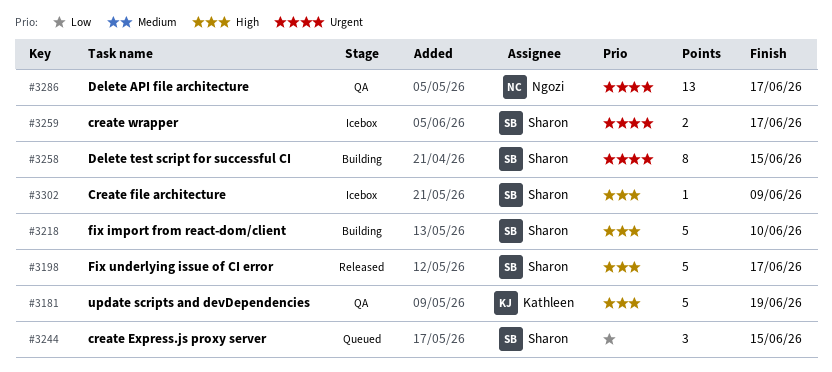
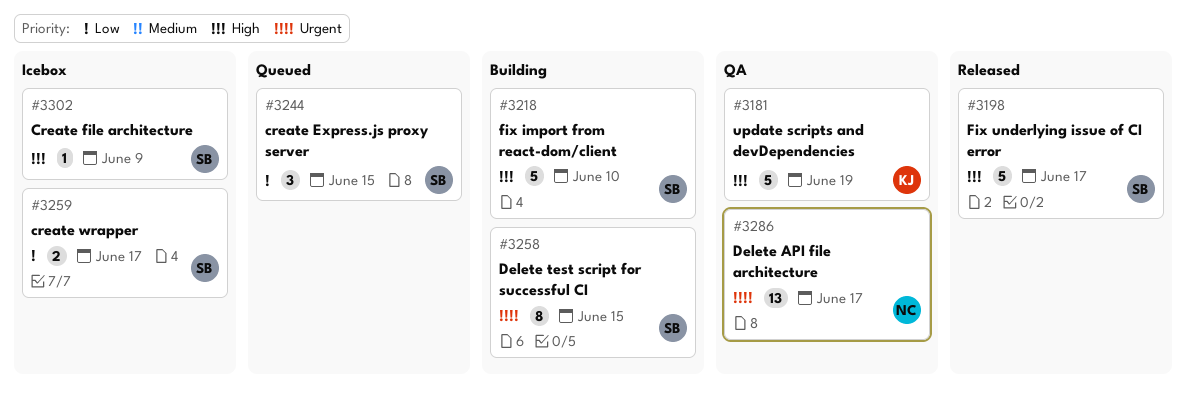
#3259, priority: Urgent -> Low

